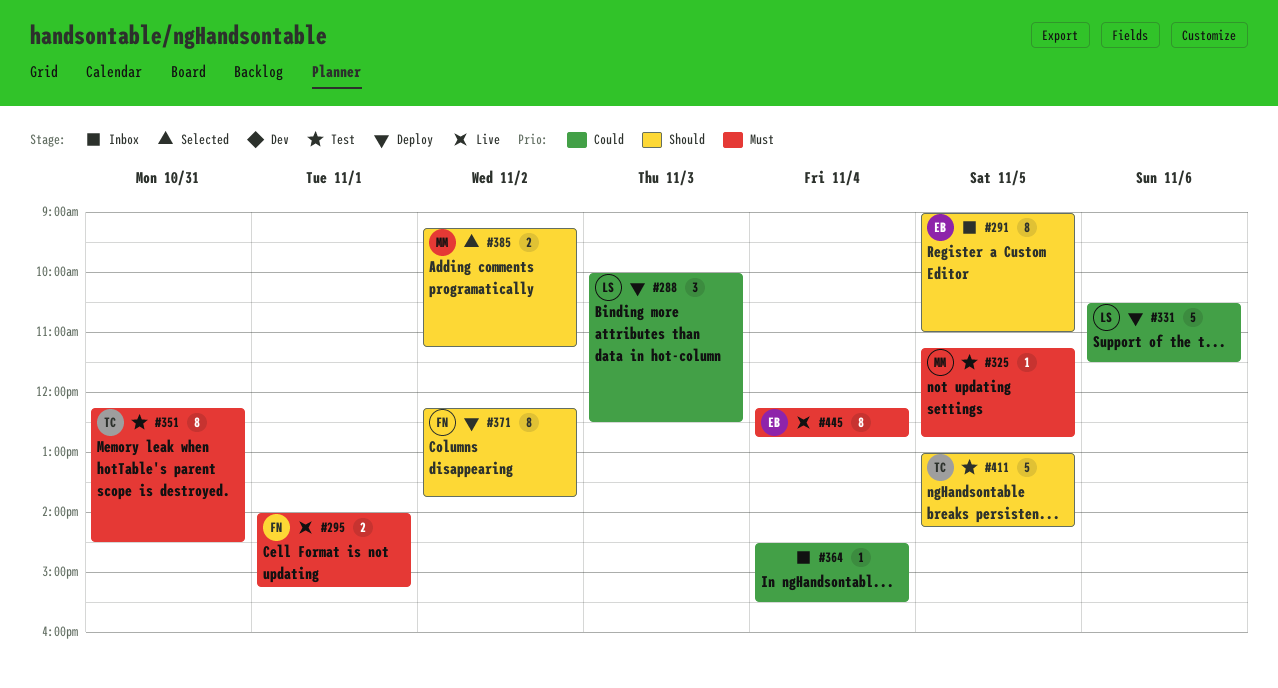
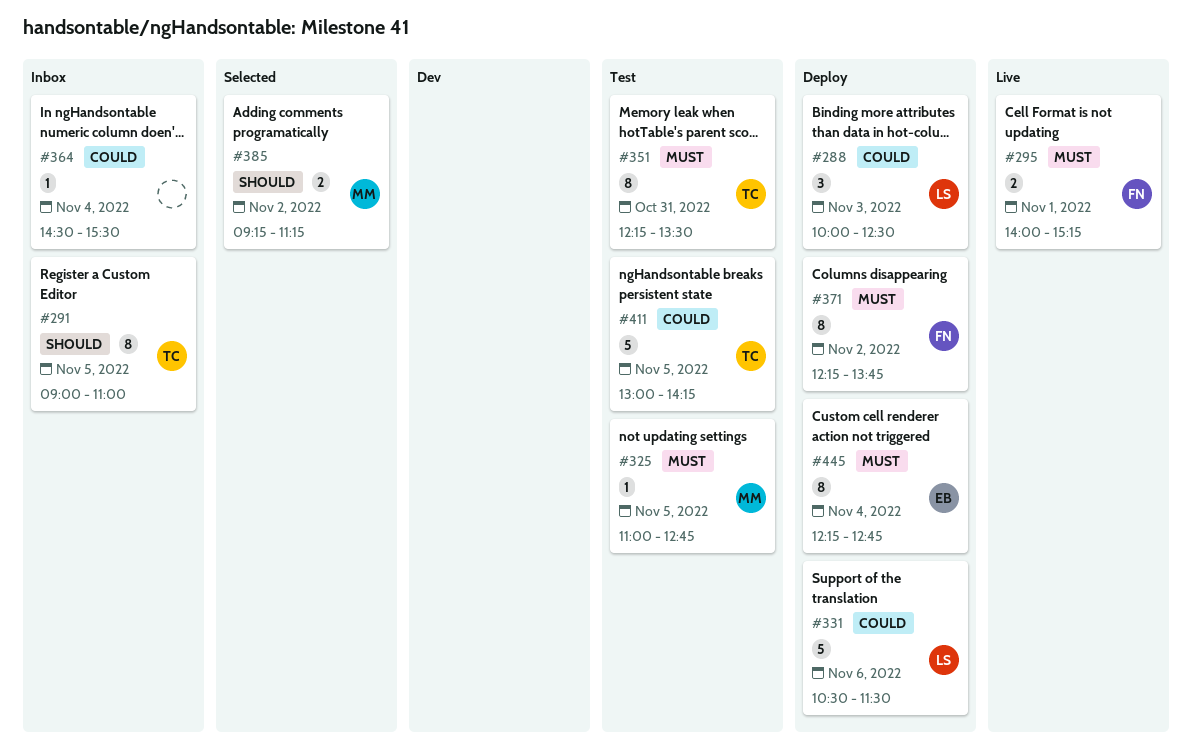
#291, owner: EB -> TC
#325, begins: 11:15 -> 11:00
#351, ends: 14:30 -> 13:30
#371, priority: Should -> Must
#411, priority: Should -> Could
#445, status: Live -> Deploy

